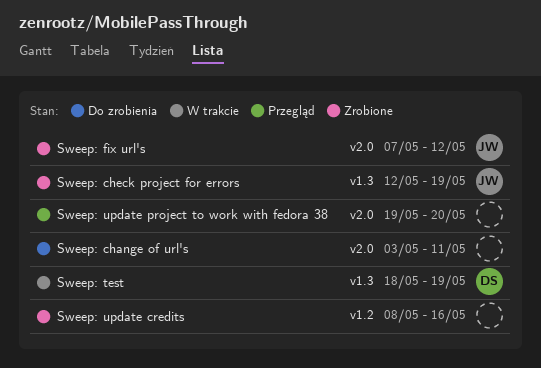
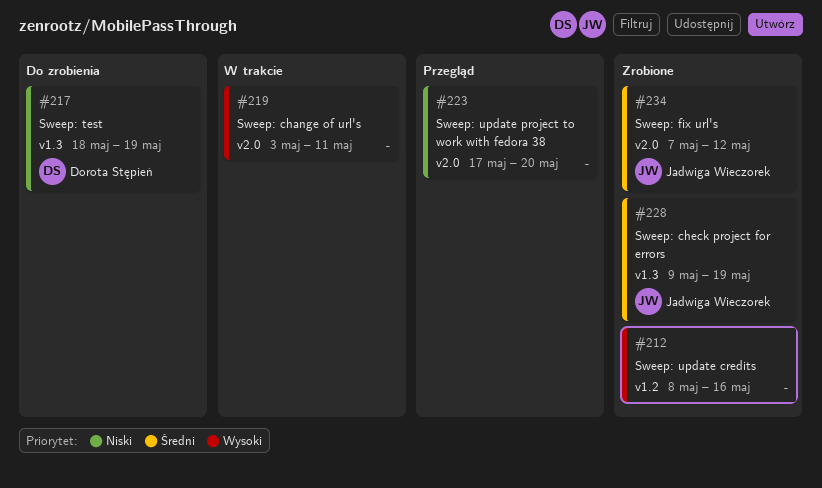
Sweep: change of url's, status: Do zrobienia -> W trakcie
Sweep: check project for errors, start: May 12 -> May 9
Sweep: test, status: W trakcie -> Do zrobienia
Sweep: update project to work with fedora 38, start: May 19 -> May 17

